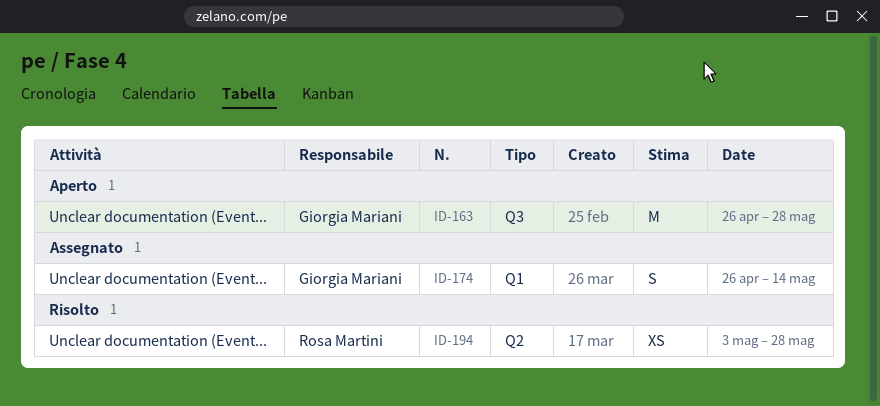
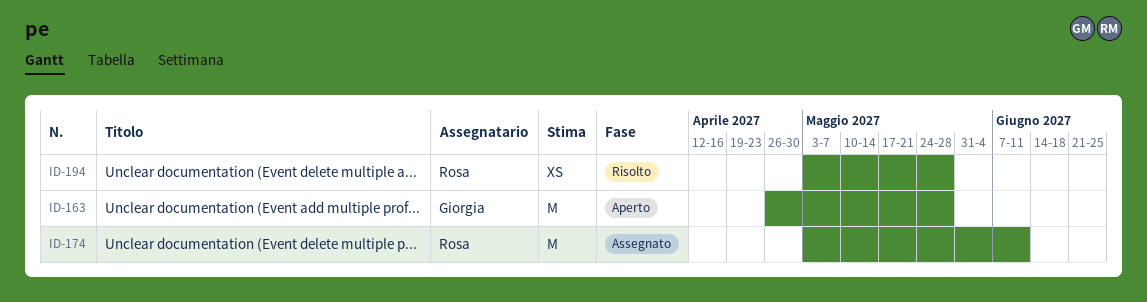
ID-174, owner: Giorgia Mariani -> Rosa Martini
ID-174, estimate: S -> M
ID-174, start: Apr 26 -> May 3
ID-174, due: May 14 -> Jun 11

